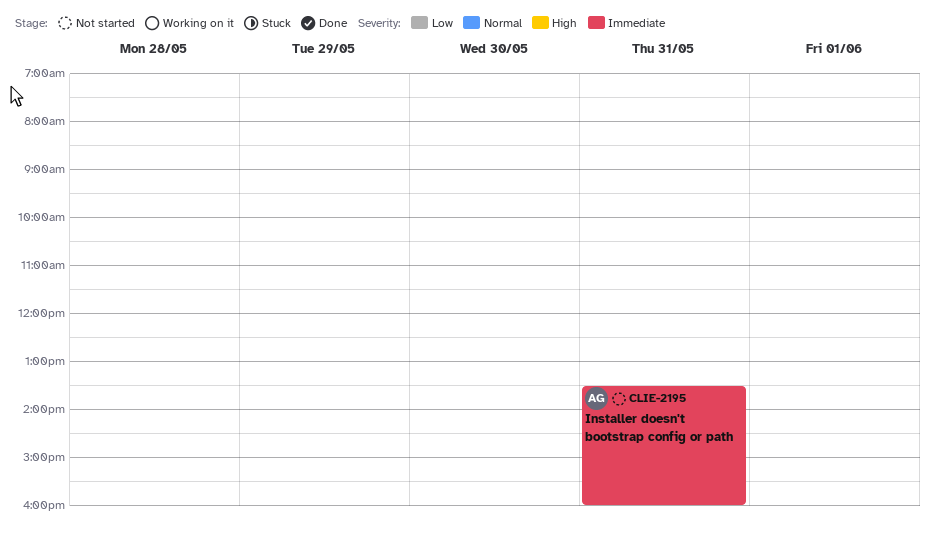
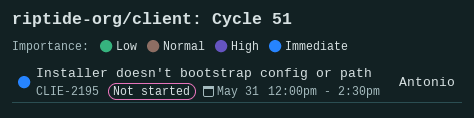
CLIE-2195, begins: 13:30 -> 12:00
CLIE-2195, ends: 16:00 -> 14:30

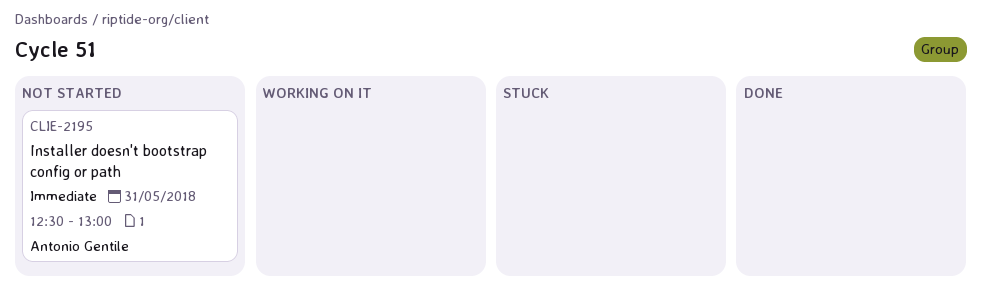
CLIE-2195, begins: 12:00 -> 12:30
CLIE-2195, ends: 14:30 -> 13:00

